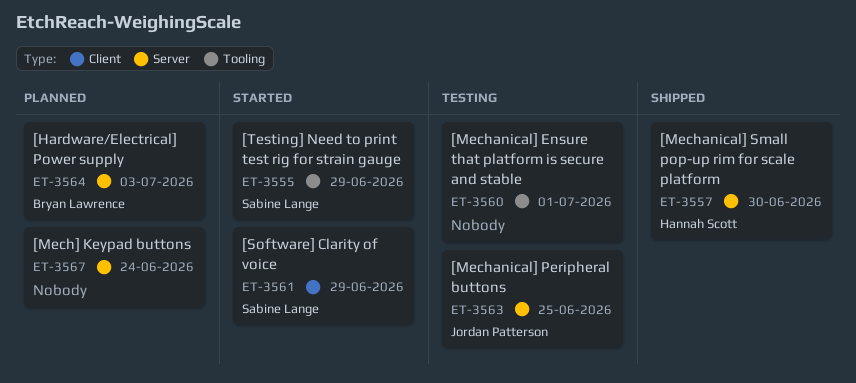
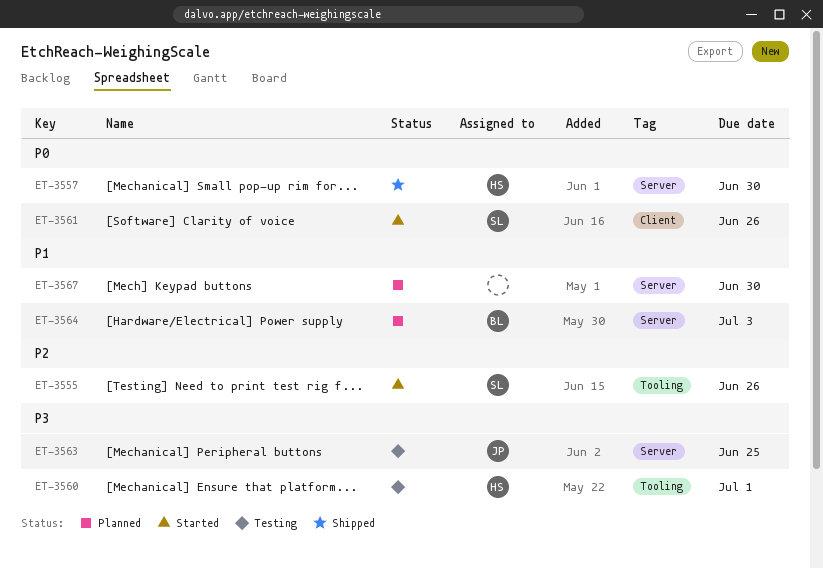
ET-3555, due: Jun 29 -> Jun 26
ET-3560, owner: none -> Hannah Scott
ET-3561, due: Jun 29 -> Jun 26
ET-3567, due: Jun 24 -> Jun 30

